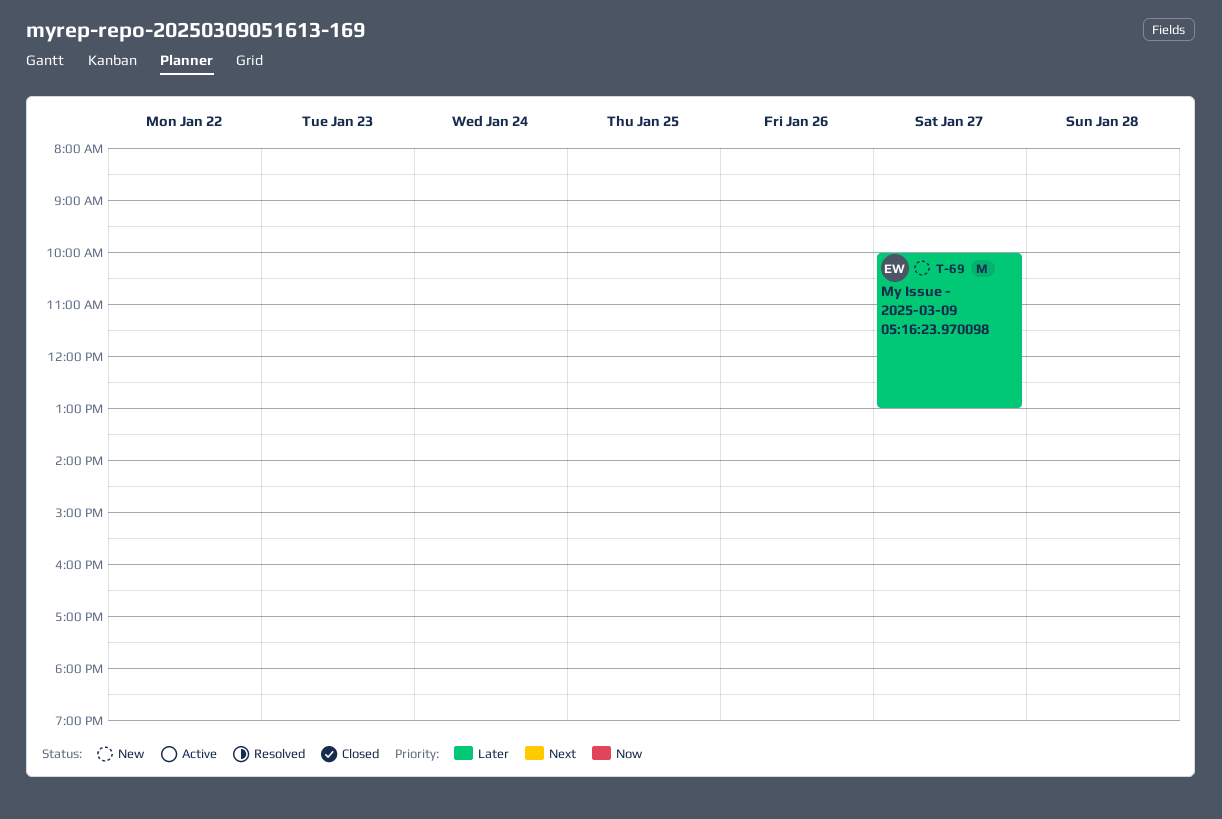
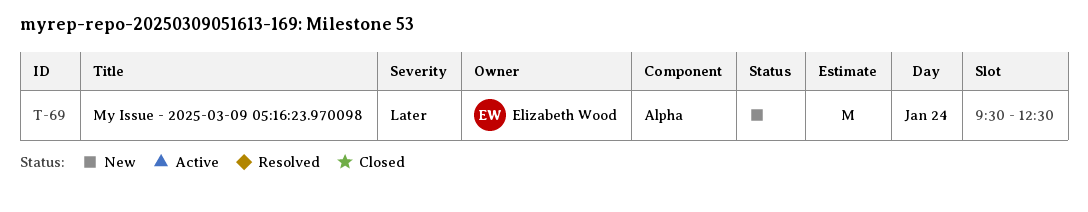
T-69, day: Jan 27 -> Jan 24
T-69, begins: 10:00 -> 09:30
T-69, ends: 13:00 -> 12:30

